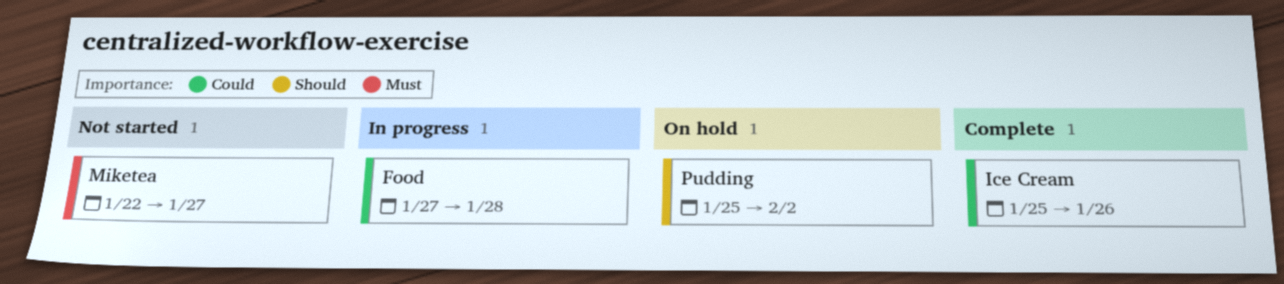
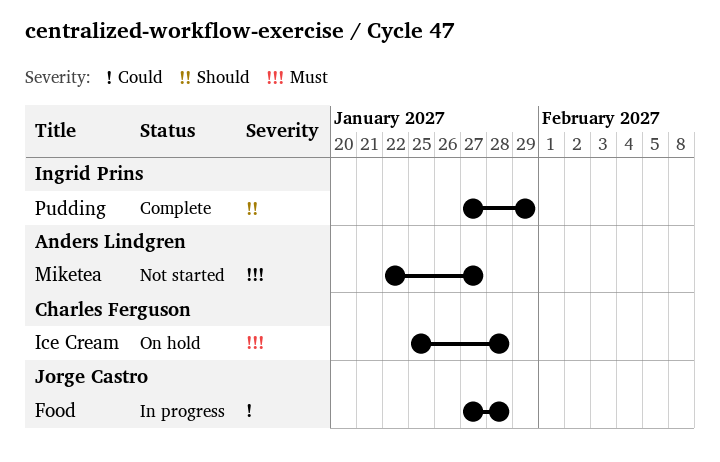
Ice Cream, status: Complete -> On hold
Ice Cream, priority: Could -> Must
Ice Cream, due: Jan 26 -> Jan 28
Pudding, status: On hold -> Complete
Pudding, start: Jan 25 -> Jan 27
Pudding, due: Feb 2 -> Jan 29

